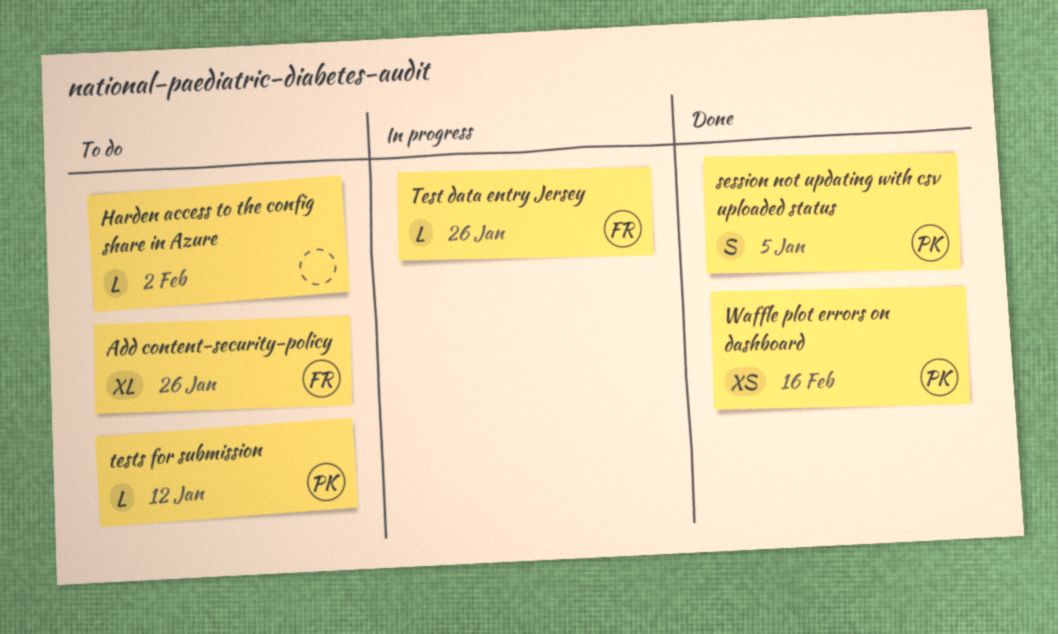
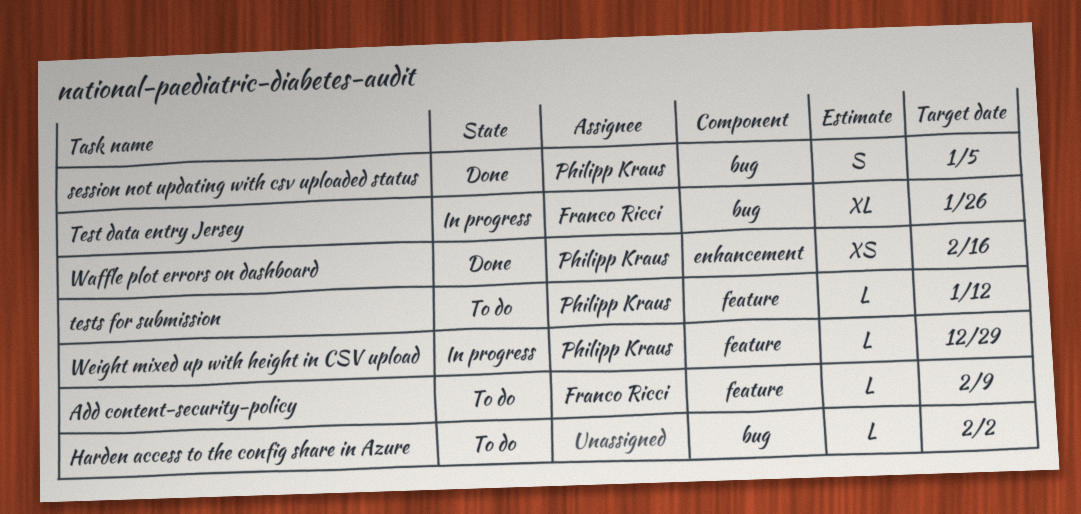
Add content-security-policy, estimate: XL -> L
Add content-security-policy, due: Jan 26 -> Feb 9
Test data entry Jersey, estimate: L -> XL
Weight mixed up with height in CSV upload: none -> present

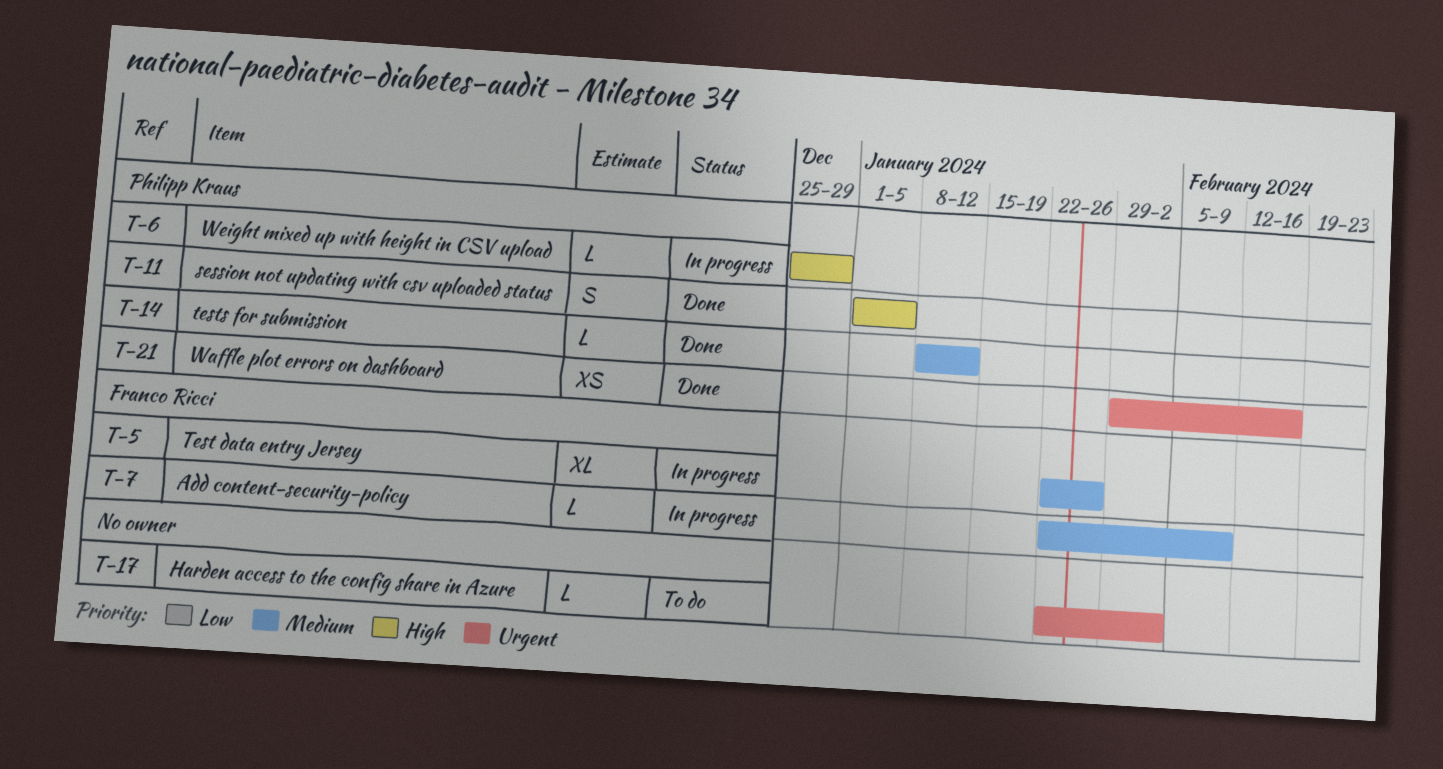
Add content-security-policy, status: To do -> In progress
tests for submission, status: To do -> Done

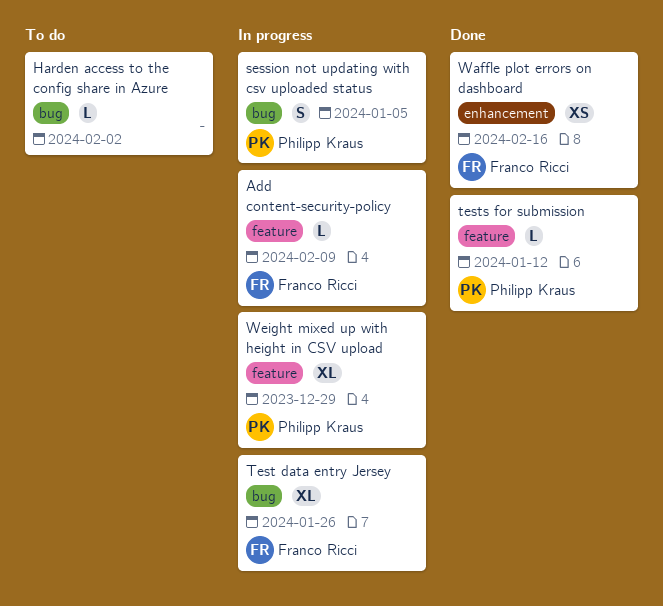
session not updating with csv uploaded status, status: Done -> In progress
Waffle plot errors on dashboard, owner: Philipp Kraus -> Franco Ricci
Weight mixed up with height in CSV upload, estimate: L -> XL

